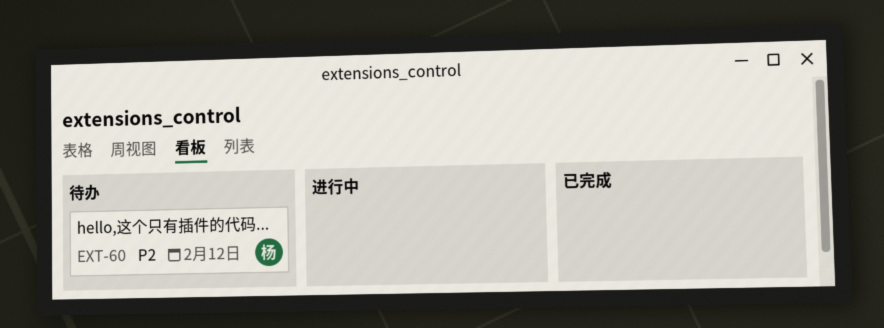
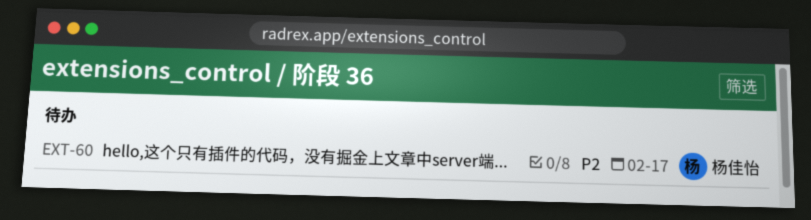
EXT-60, due: Feb 12 -> Feb 17

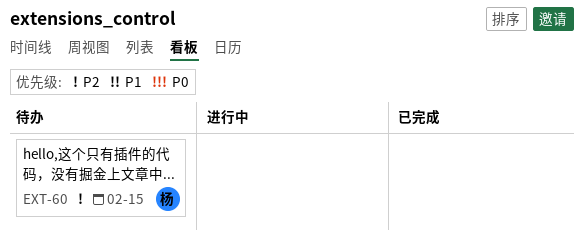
EXT-60, due: Feb 17 -> Feb 15

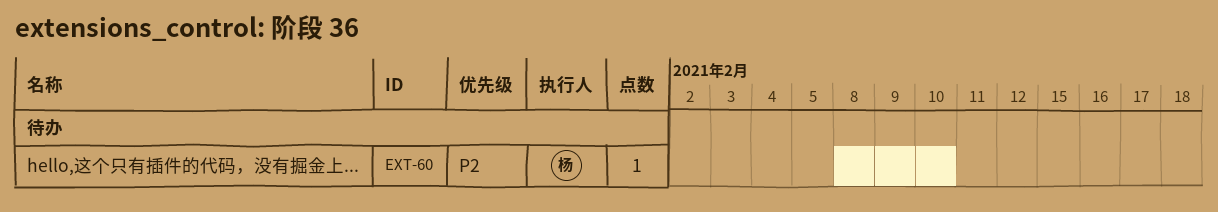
EXT-60, due: Feb 15 -> Feb 10

